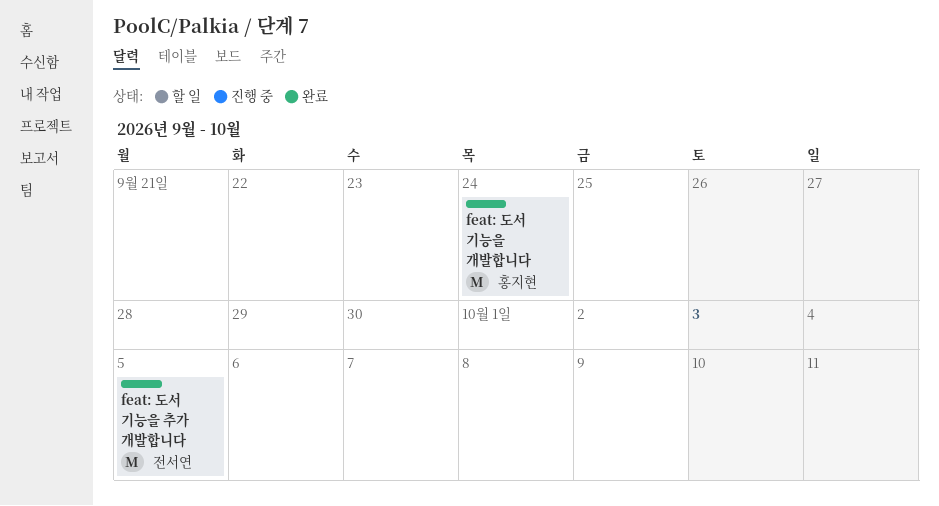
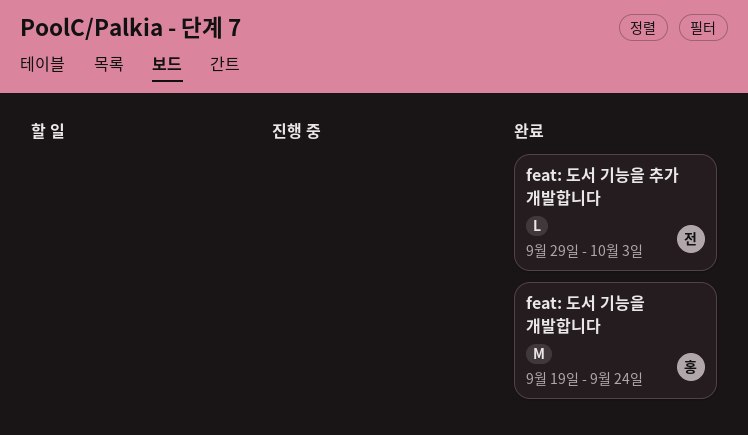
feat: 도서 기능을 추가 개발합니다, estimate: M -> L
feat: 도서 기능을 추가 개발합니다, due: Oct 5 -> Oct 3

